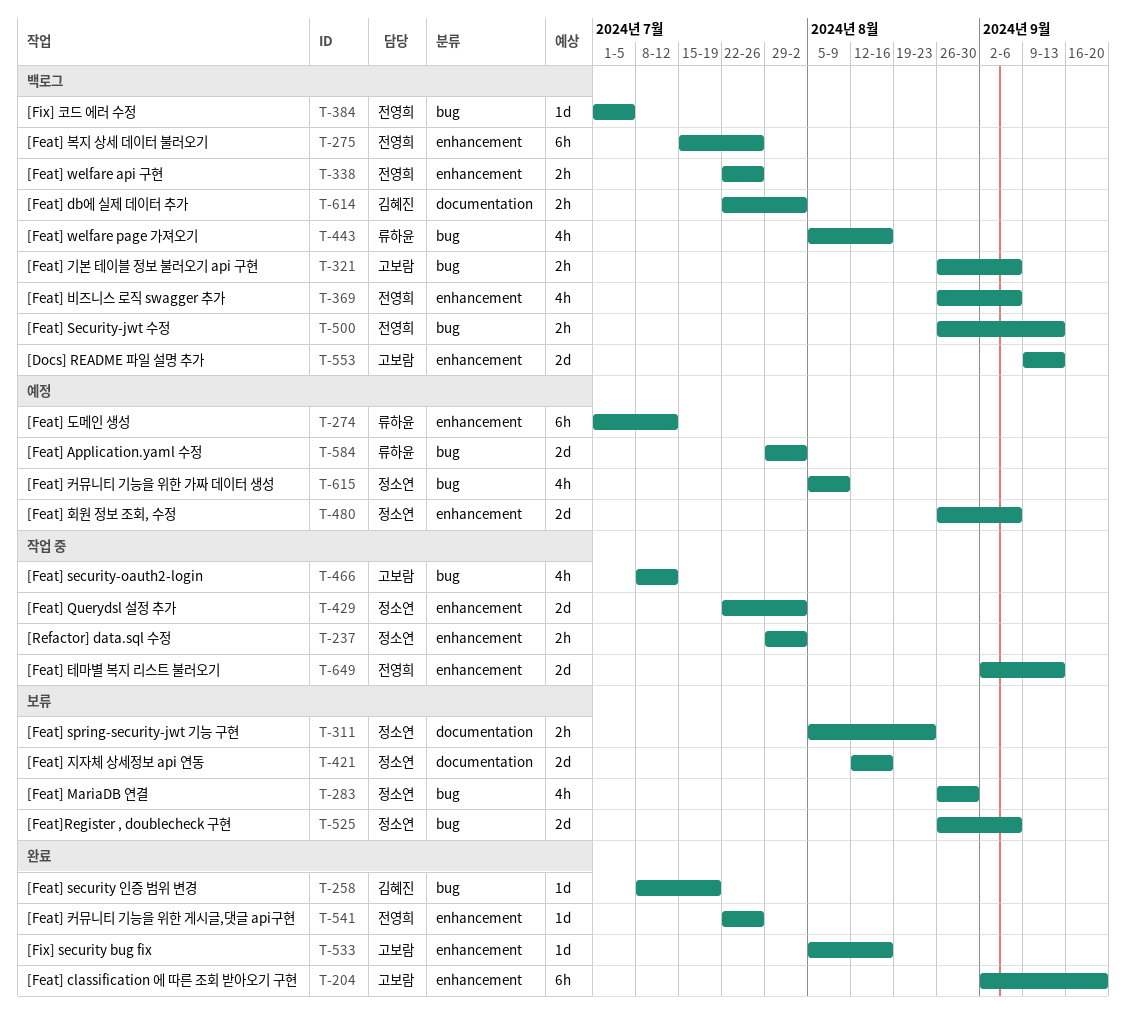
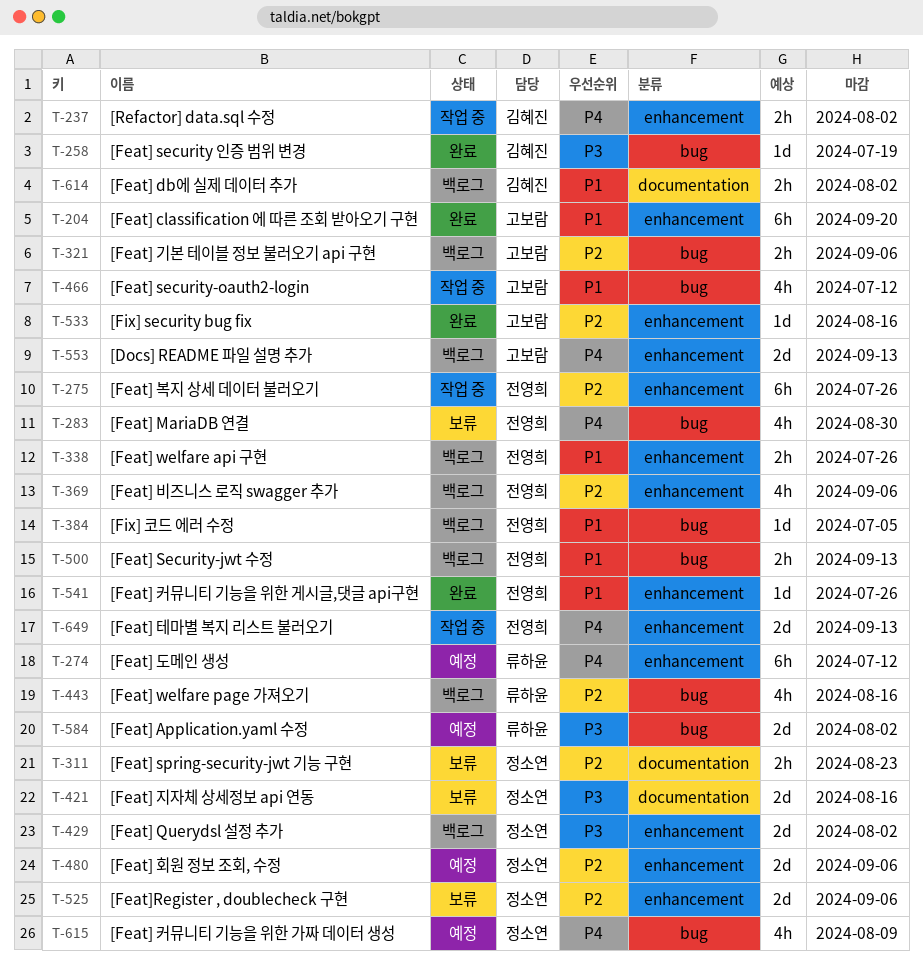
T-237, owner: 정소연 -> 김혜진
T-275, status: 백로그 -> 작업 중
T-283, owner: 정소연 -> 전영희
T-429, status: 작업 중 -> 백로그
T-525, label: bug -> enhancement

